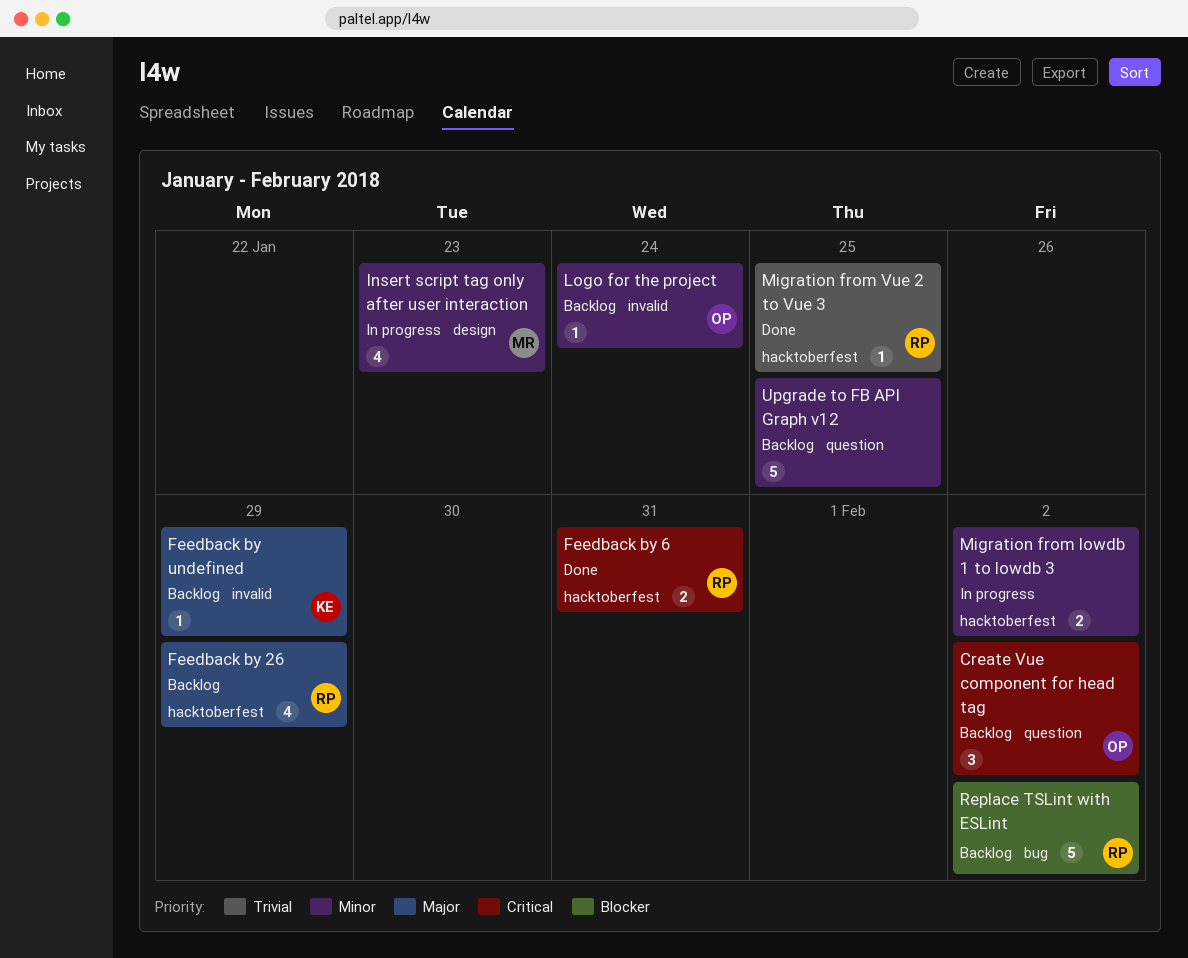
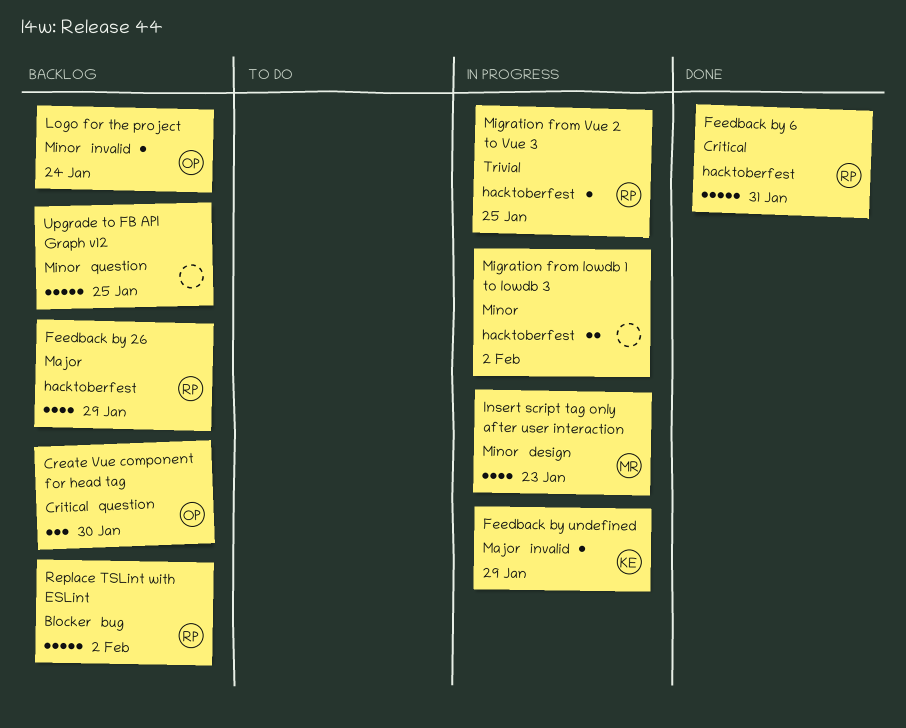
Create Vue component for head tag, due: Feb 2 -> Jan 30
Feedback by 6, estimate: 2 -> 5
Feedback by undefined, status: Backlog -> In progress
Migration from Vue 2 to Vue 3, status: Done -> In progress

